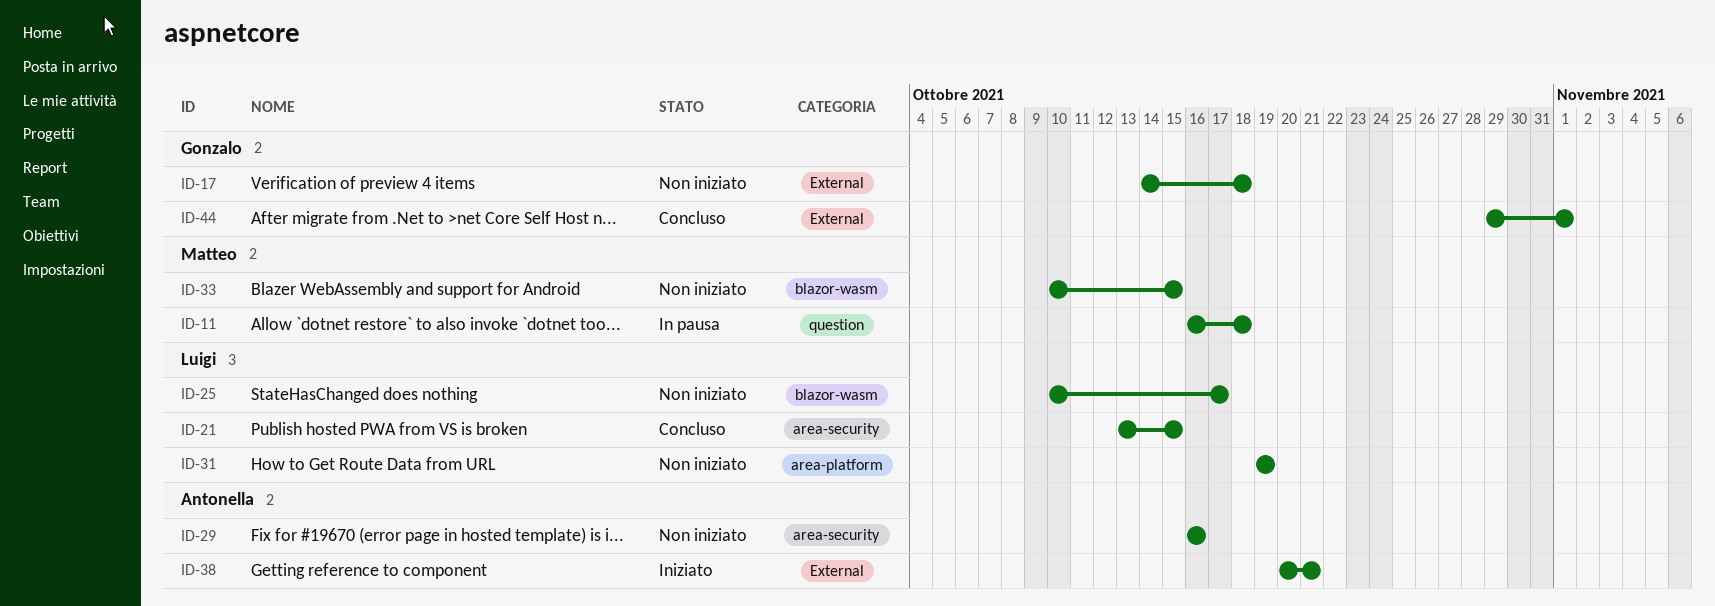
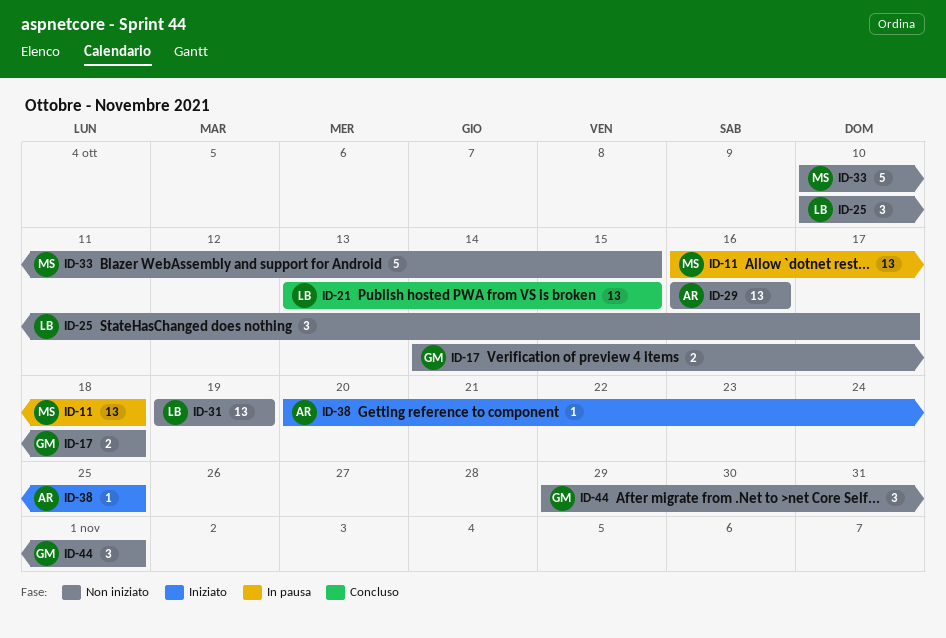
ID-38, due: Oct 21 -> Oct 25
ID-44, status: Concluso -> Non iniziato

